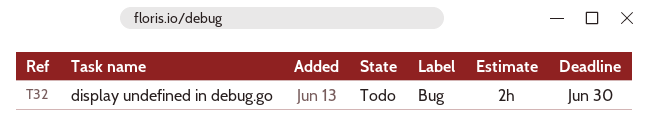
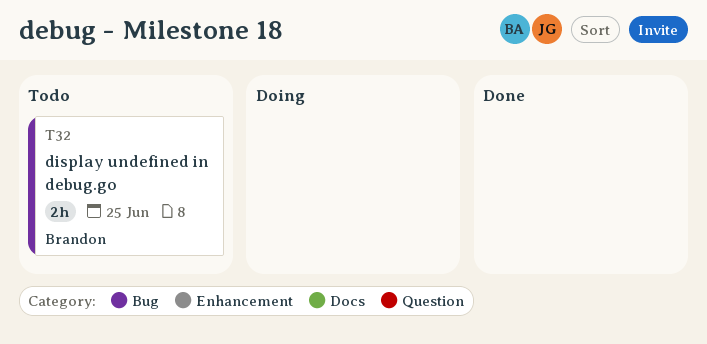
T32, due: Jun 30 -> Jun 25

